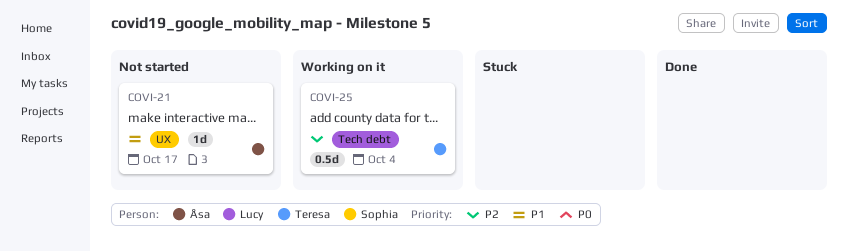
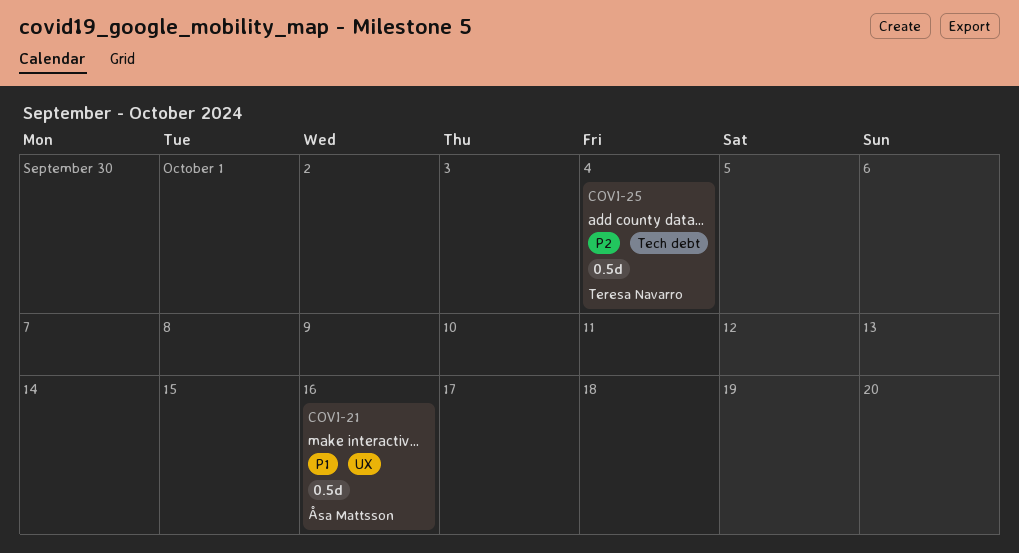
COVI-21, estimate: 1d -> 0.5d
COVI-21, due: Oct 17 -> Oct 16

